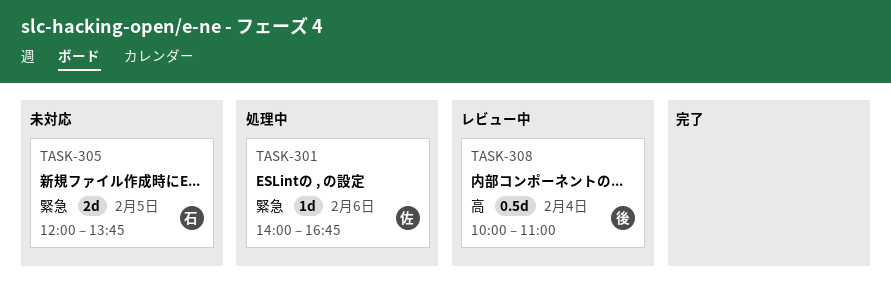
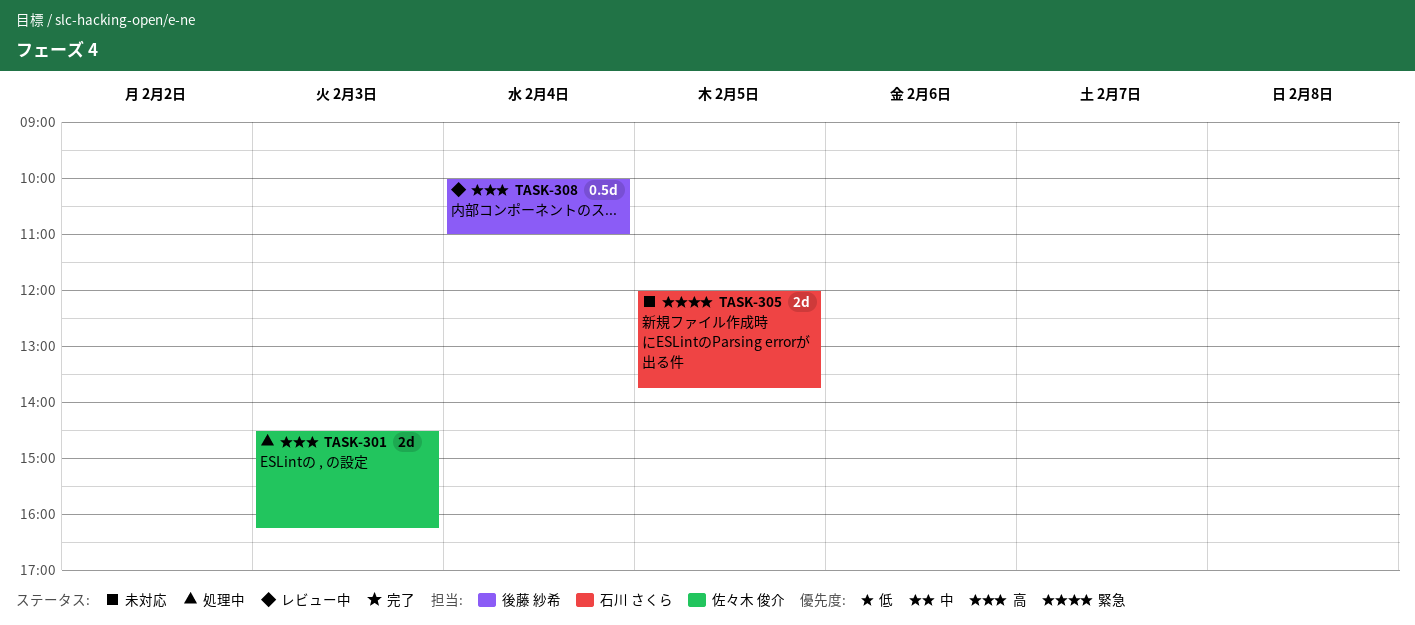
TASK-301, priority: 緊急 -> 高
TASK-301, estimate: 1d -> 2d
TASK-301, day: Feb 6 -> Feb 3
TASK-301, begins: 14:00 -> 14:30
TASK-301, ends: 16:45 -> 16:15

